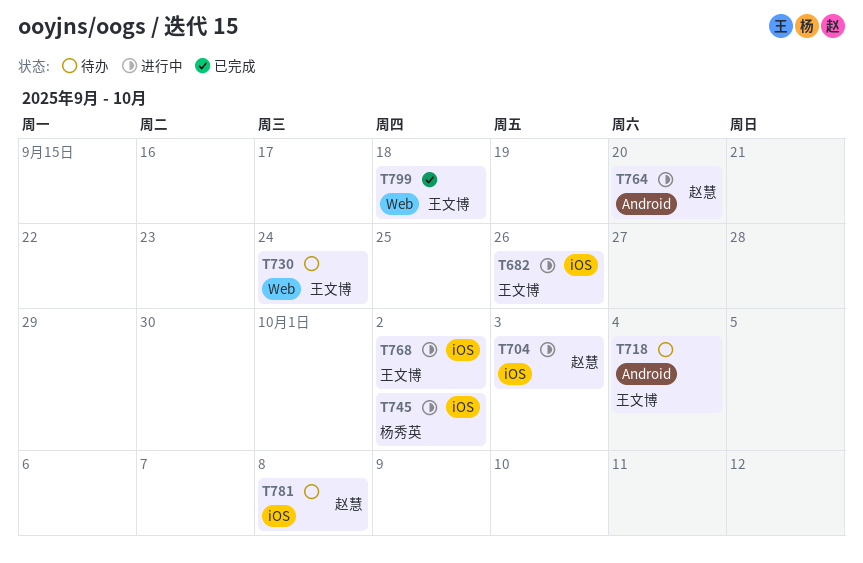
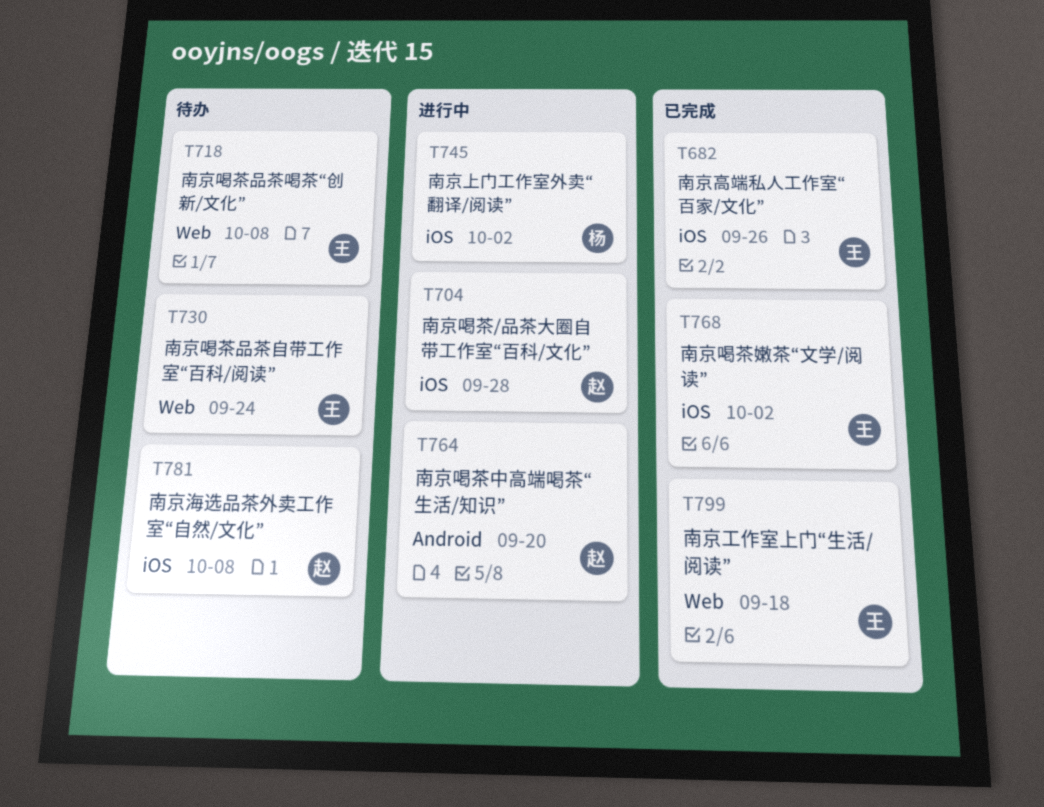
T682, status: 进行中 -> 已完成
T704, due: Oct 3 -> Sep 28
T718, label: Android -> Web
T718, due: Oct 4 -> Oct 8
T768, status: 进行中 -> 已完成

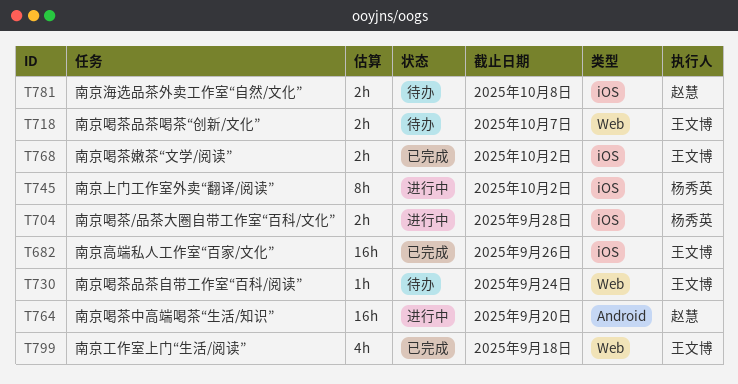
T704, owner: 赵慧 -> 杨秀英
T718, due: Oct 8 -> Oct 7

